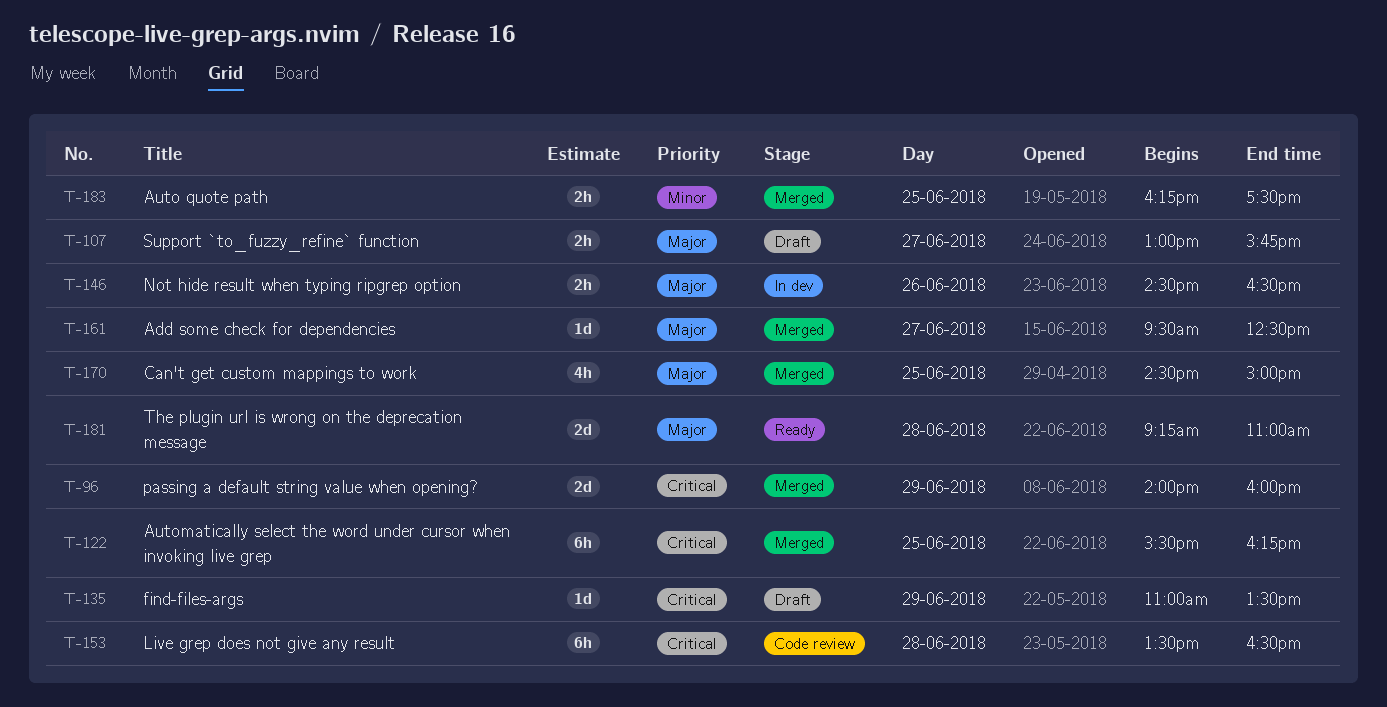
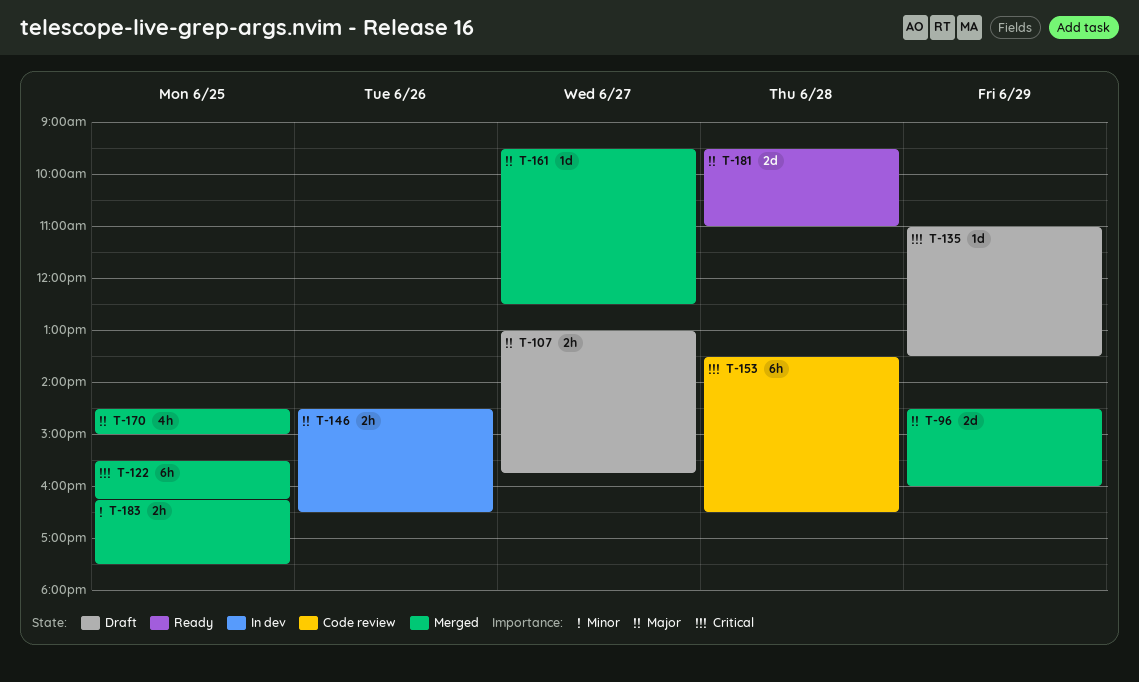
T-96, priority: Critical -> Major
T-96, begins: 14:00 -> 14:30
T-181, begins: 09:15 -> 09:30

